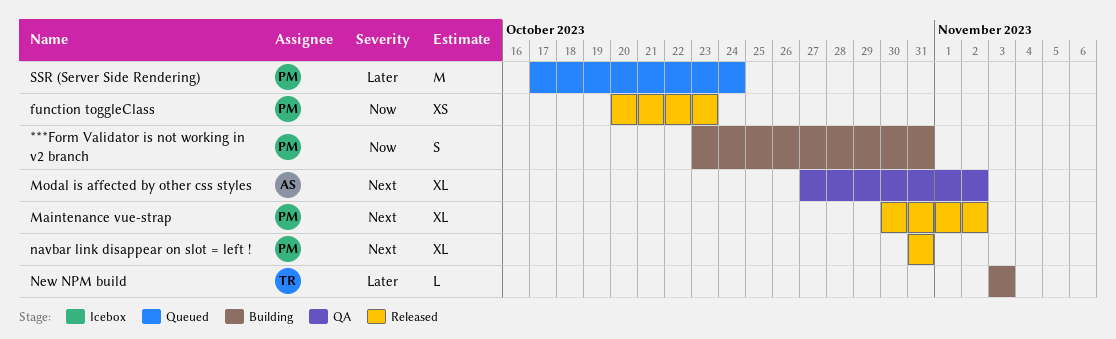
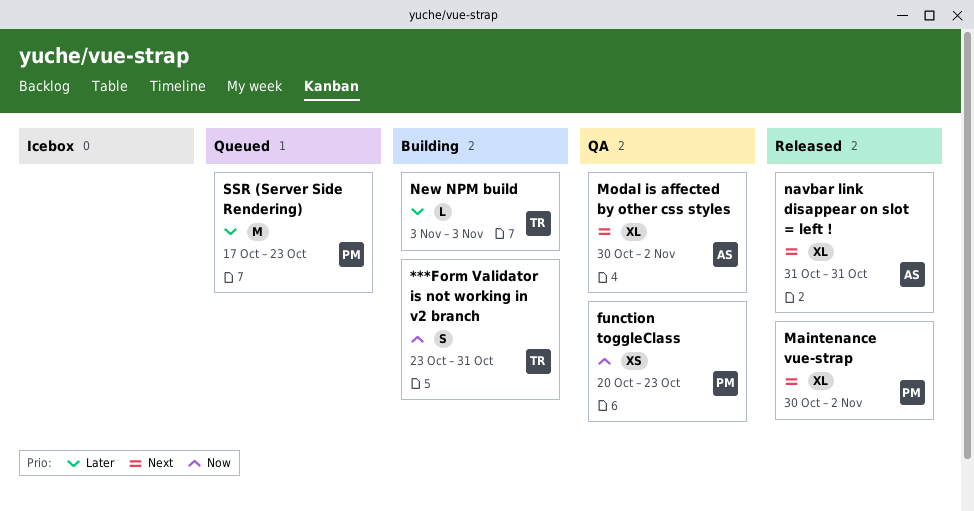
***Form Validator is not working in v2 branch, owner: PM -> TR
function toggleClass, status: Released -> QA
Modal is affected by other css styles, start: Oct 27 -> Oct 30
navbar link disappear on slot = left !, owner: PM -> AS
SSR (Server Side Rendering), due: Oct 24 -> Oct 23

